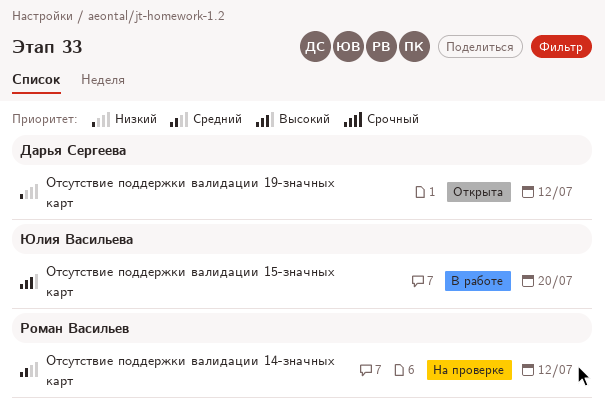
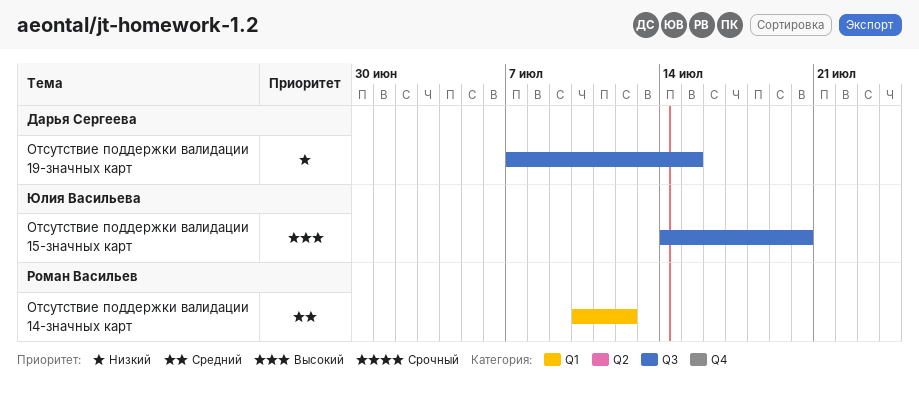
Отсутствие поддержки валидации 19-значных карт, due: Jul 12 -> Jul 15

